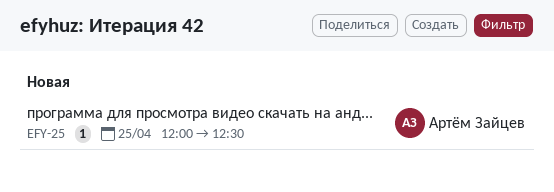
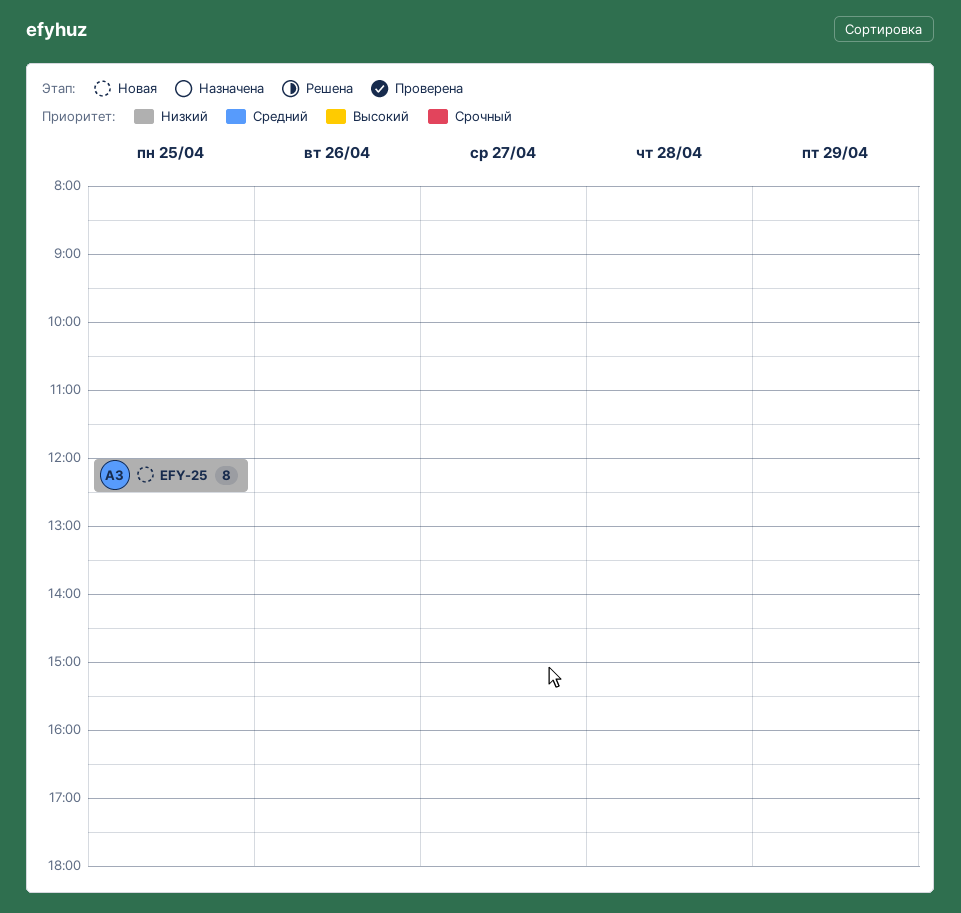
EFY-25, estimate: 1 -> 8

